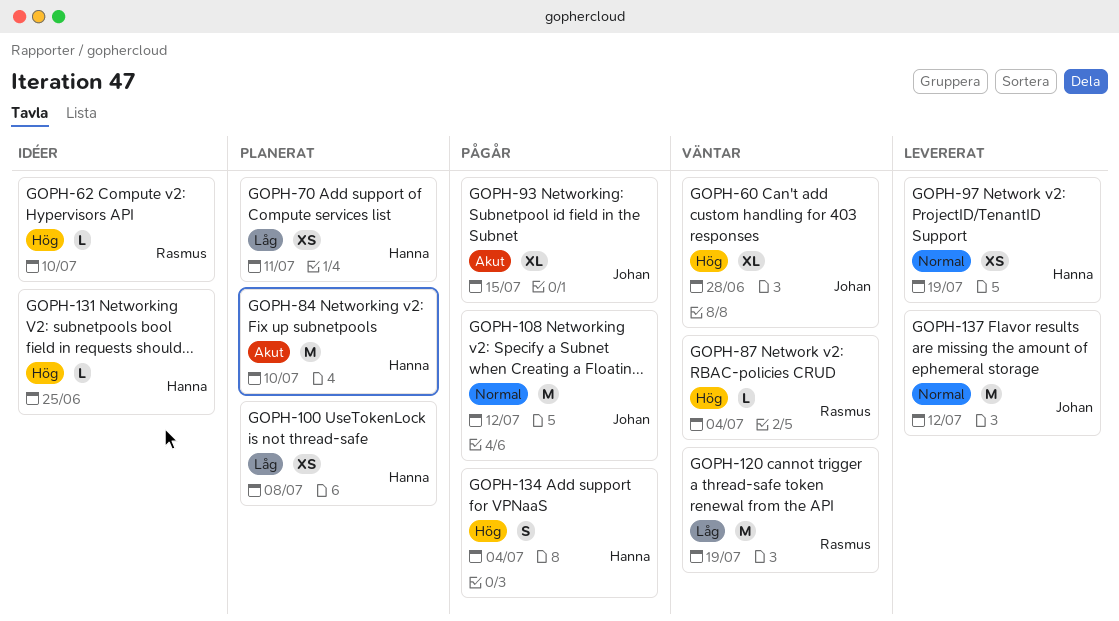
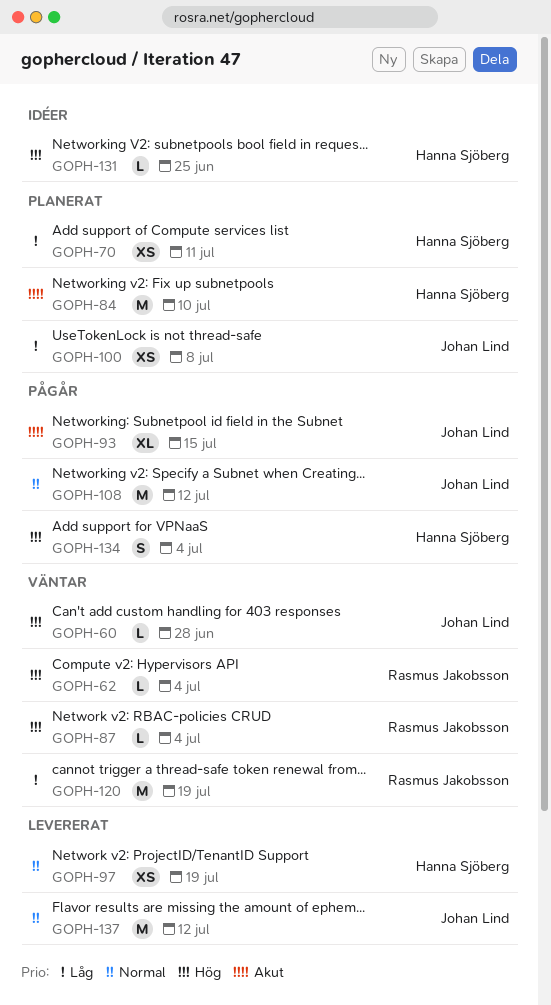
GOPH-60, estimate: XL -> L
GOPH-62, status: Idéer -> Väntar
GOPH-62, due: Jul 10 -> Jul 4
GOPH-100, owner: Hanna Sjöberg -> Johan Lind

